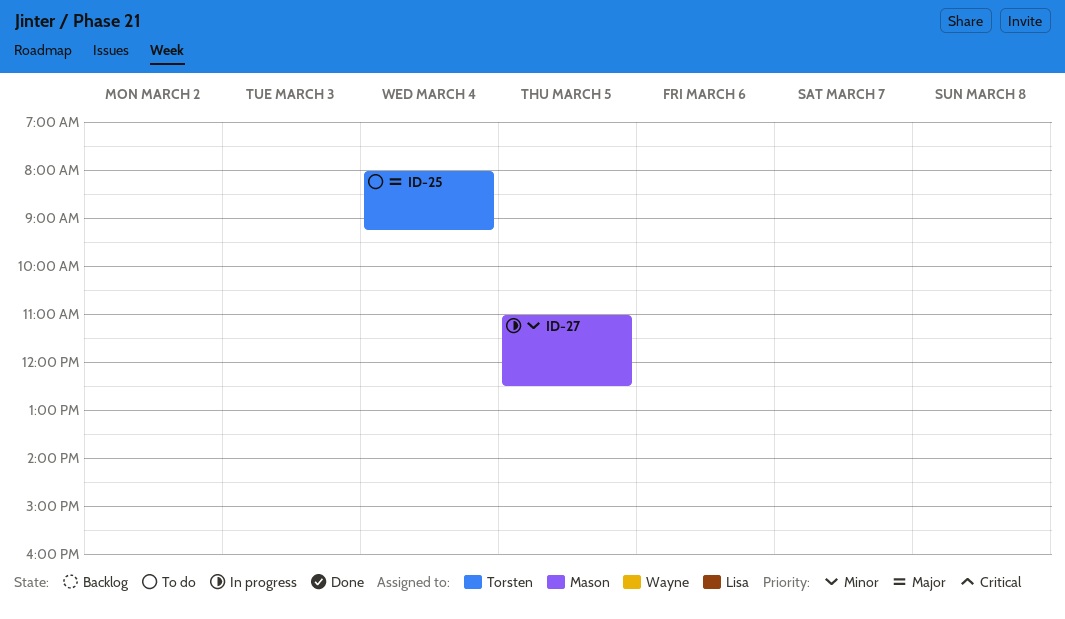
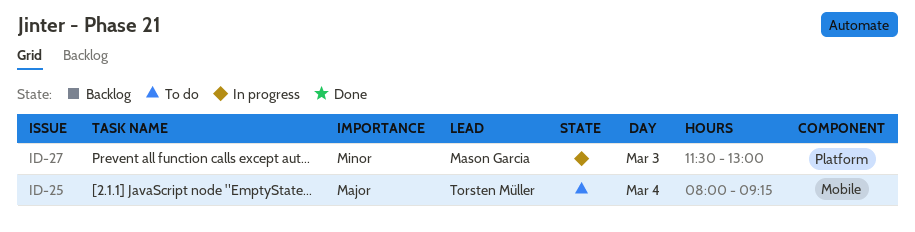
ID-27, day: Mar 5 -> Mar 3
ID-27, begins: 11:00 -> 11:30
ID-27, ends: 12:30 -> 13:00

